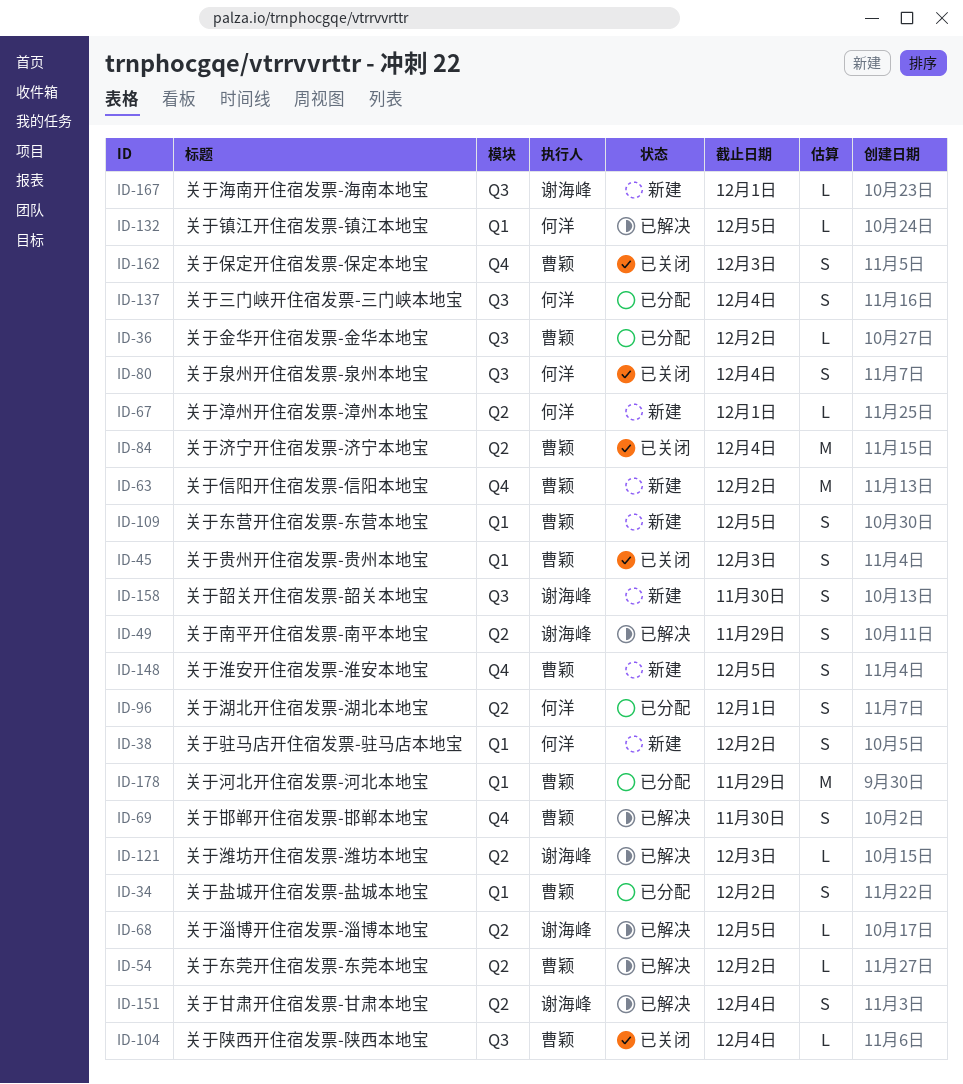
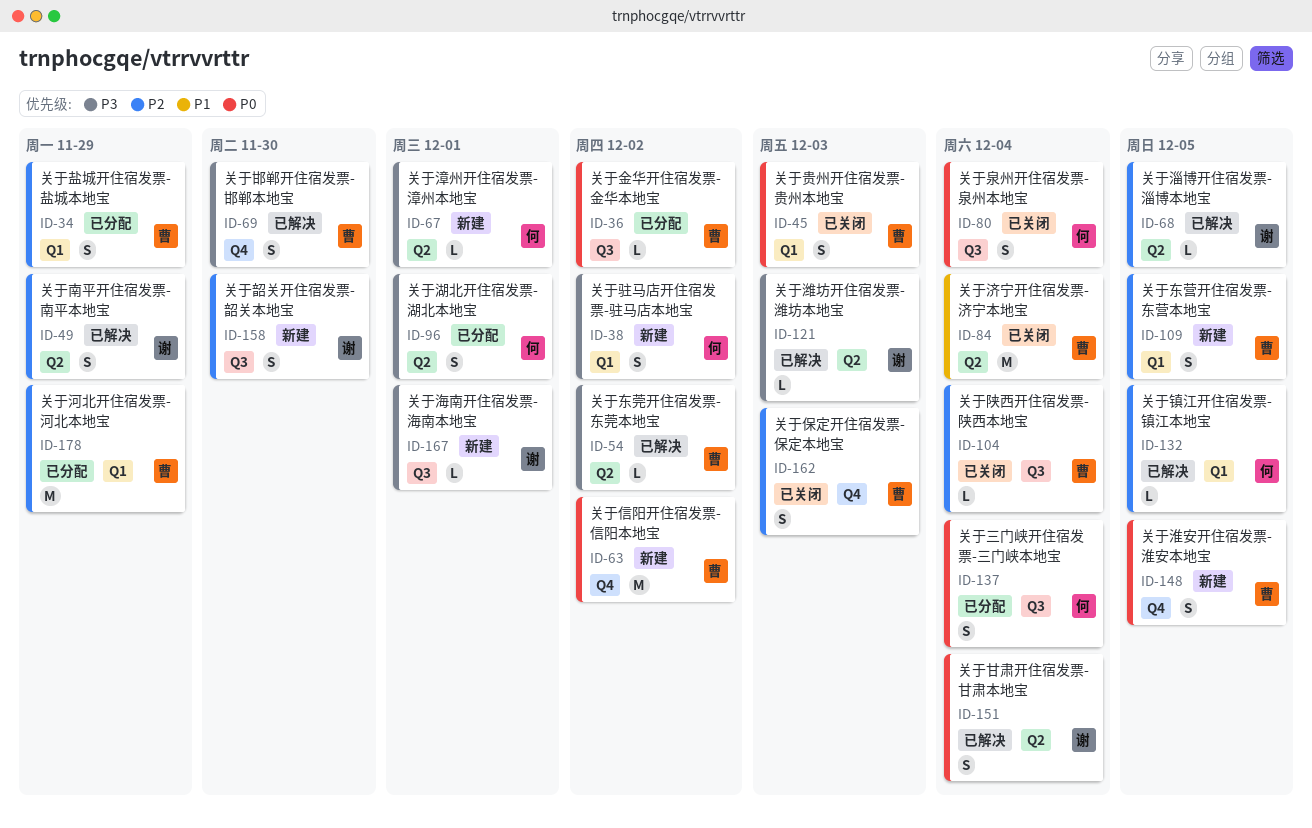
ID-34, due: Dec 2 -> Nov 29

